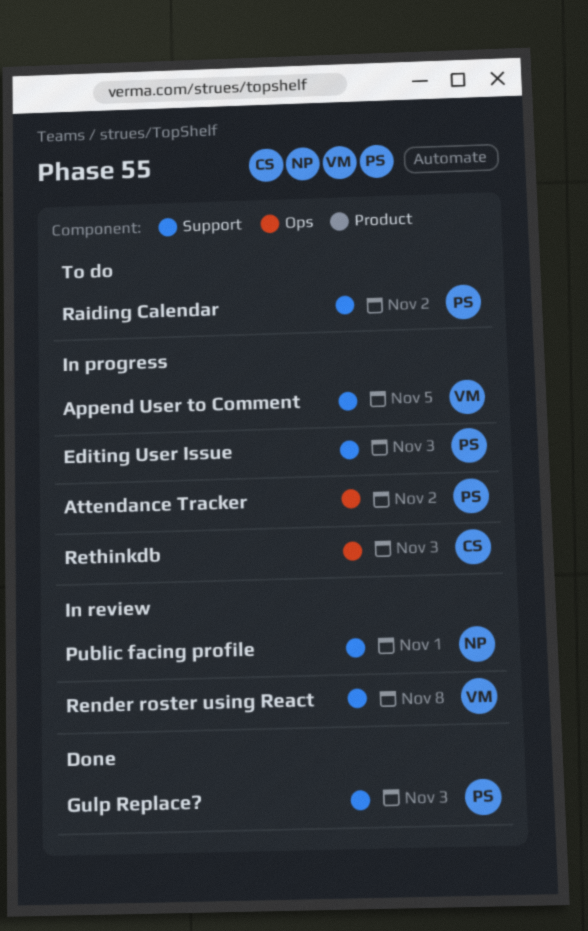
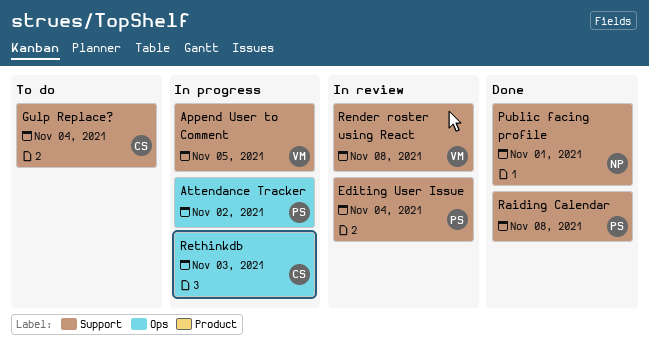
Editing User Issue, status: In progress -> In review
Editing User Issue, due: Nov 3 -> Nov 4
Gulp Replace?, status: Done -> To do
Gulp Replace?, owner: PS -> CS
Gulp Replace?, due: Nov 3 -> Nov 4
Public facing profile, status: In review -> Done
Raiding Calendar, status: To do -> Done
Raiding Calendar, due: Nov 2 -> Nov 8

